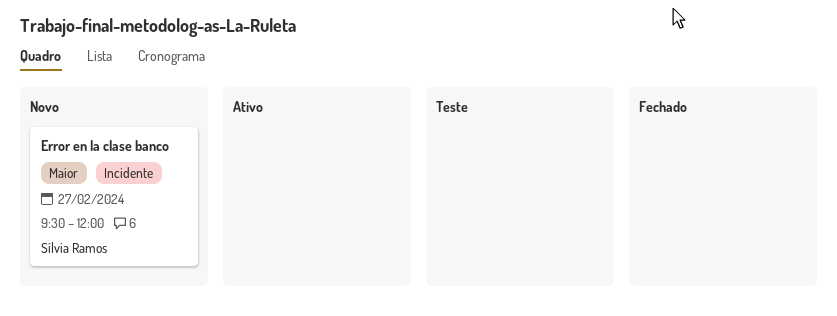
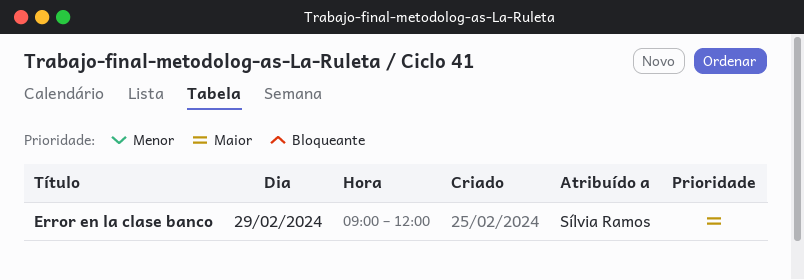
Error en la clase banco, day: Feb 27 -> Feb 29
Error en la clase banco, begins: 09:30 -> 09:00

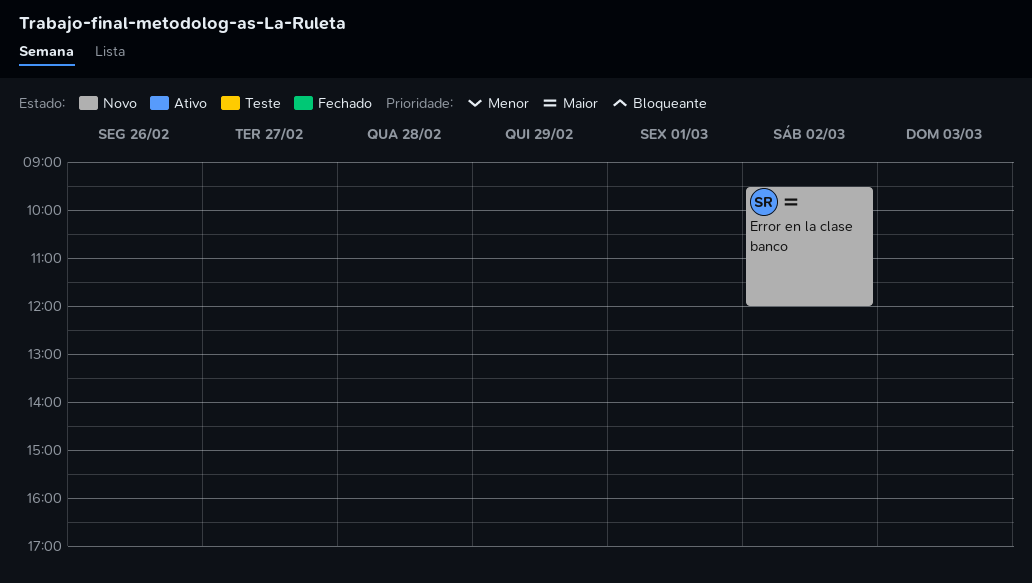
Error en la clase banco, day: Feb 29 -> Mar 2
Error en la clase banco, begins: 09:00 -> 09:30

